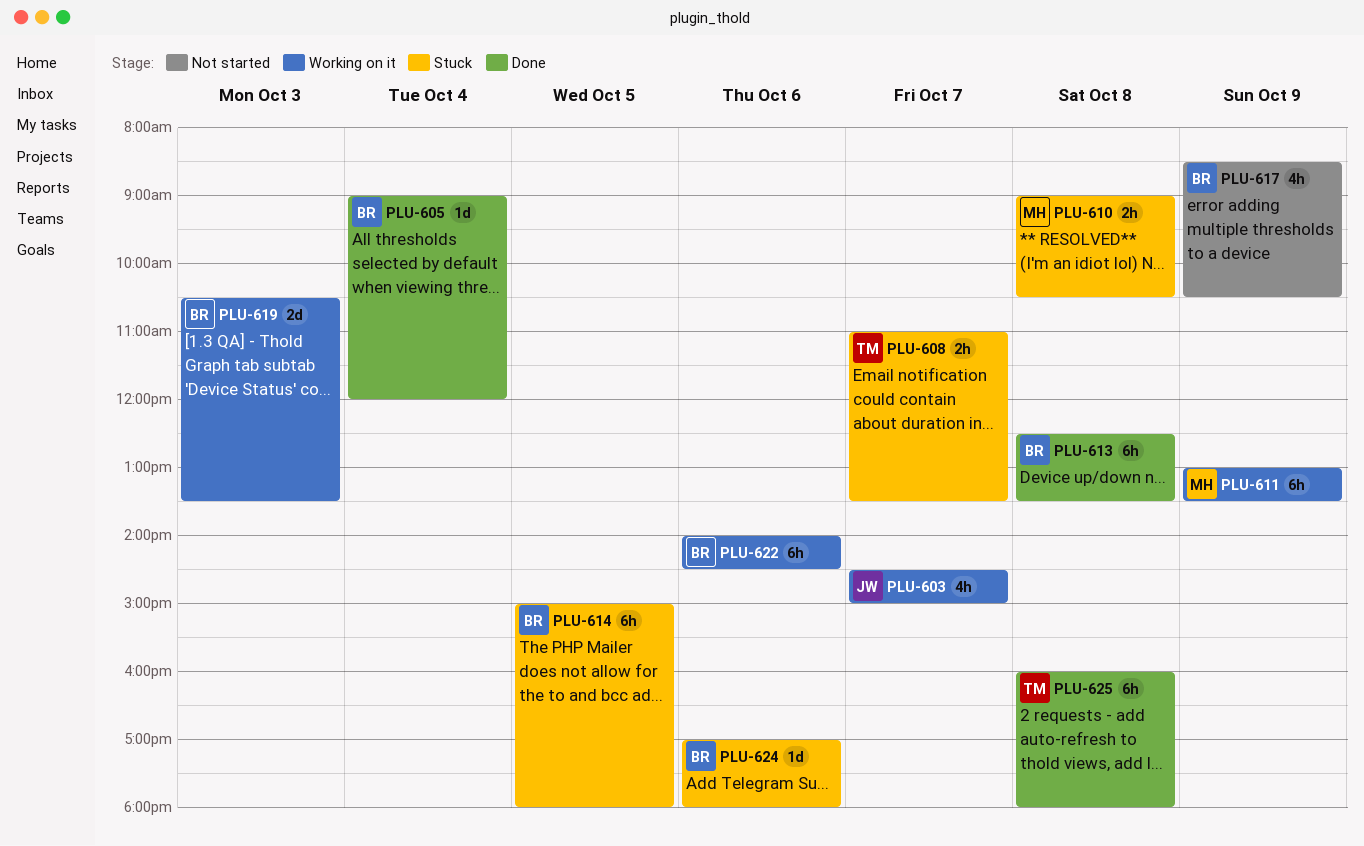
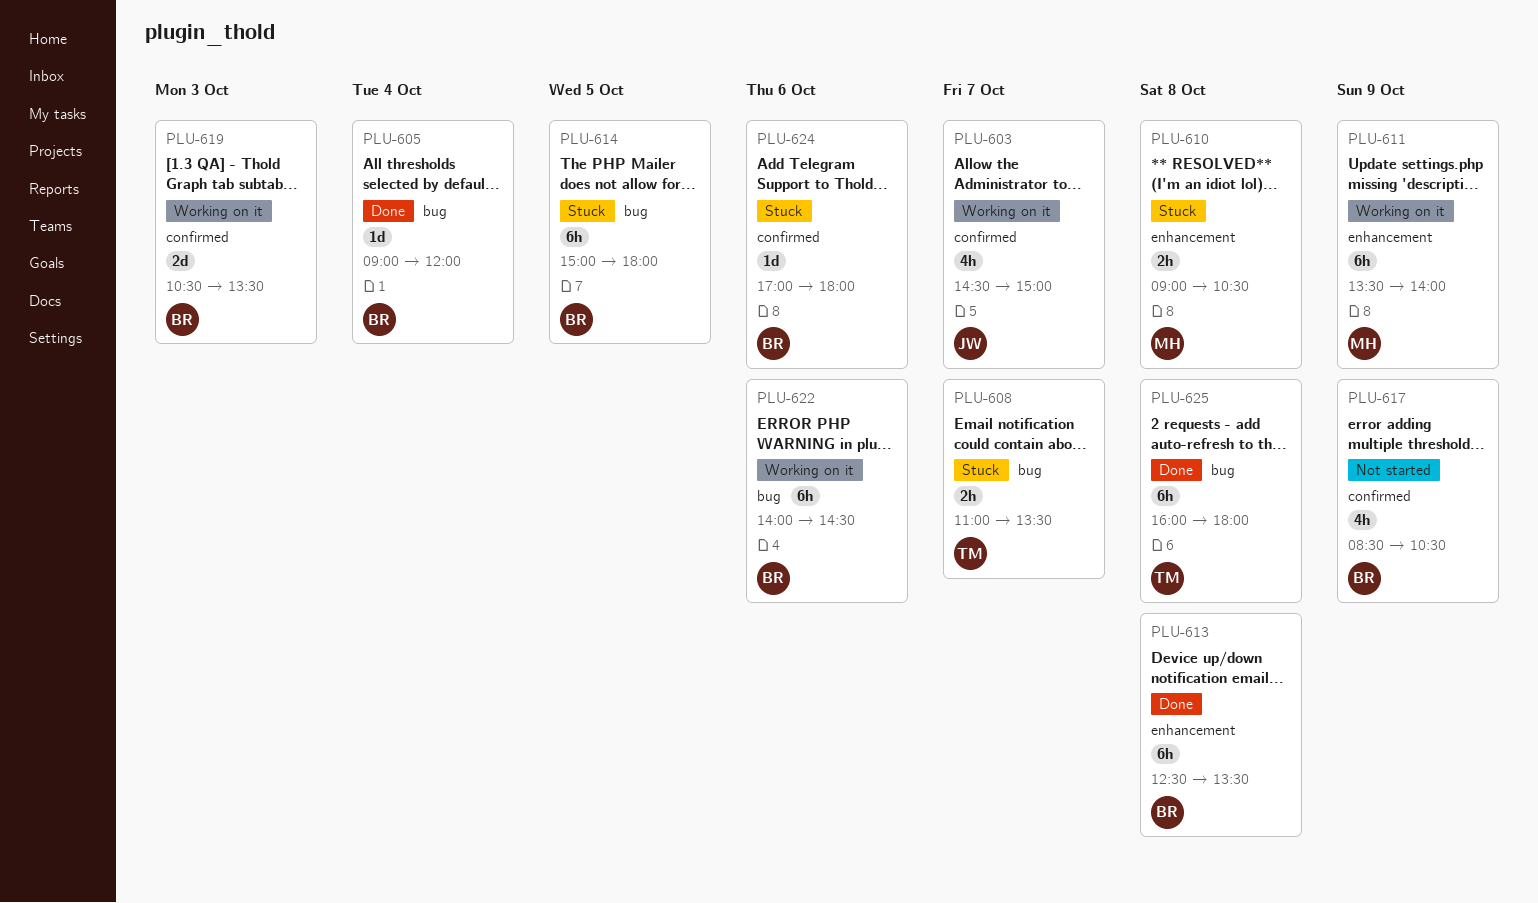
PLU-611, begins: 13:00 -> 13:30
PLU-611, ends: 13:30 -> 14:00

